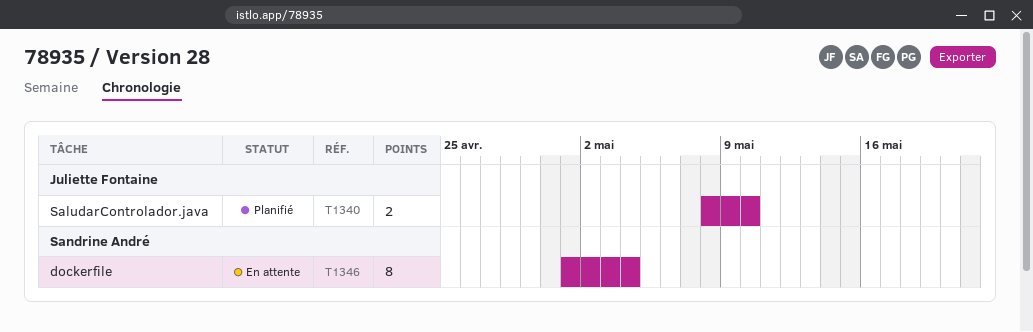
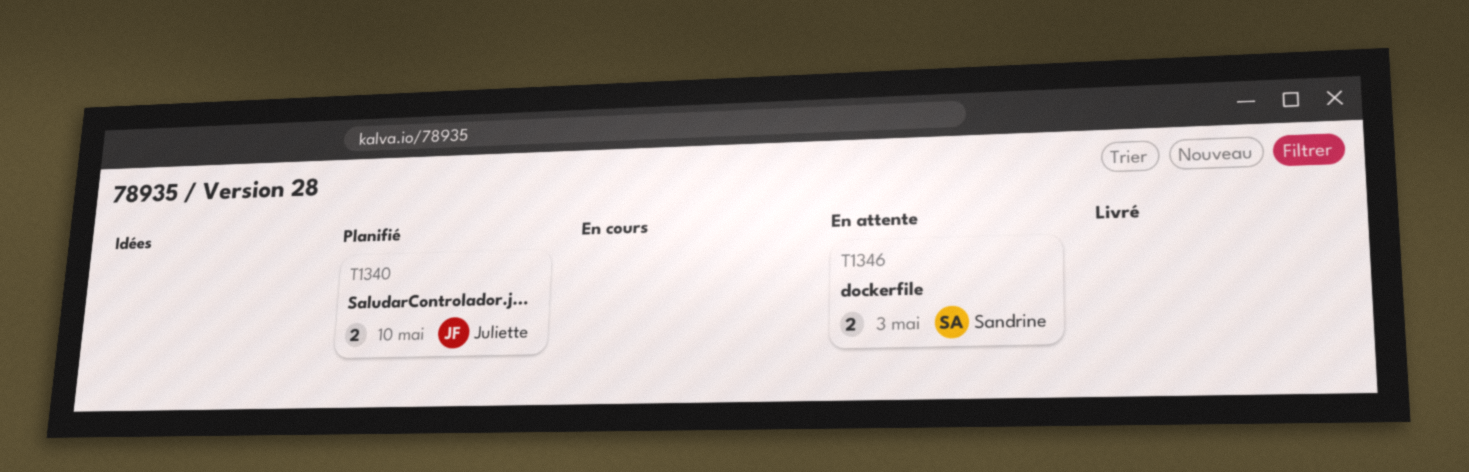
T1346, estimate: 8 -> 2
T1346, due: May 4 -> May 3

